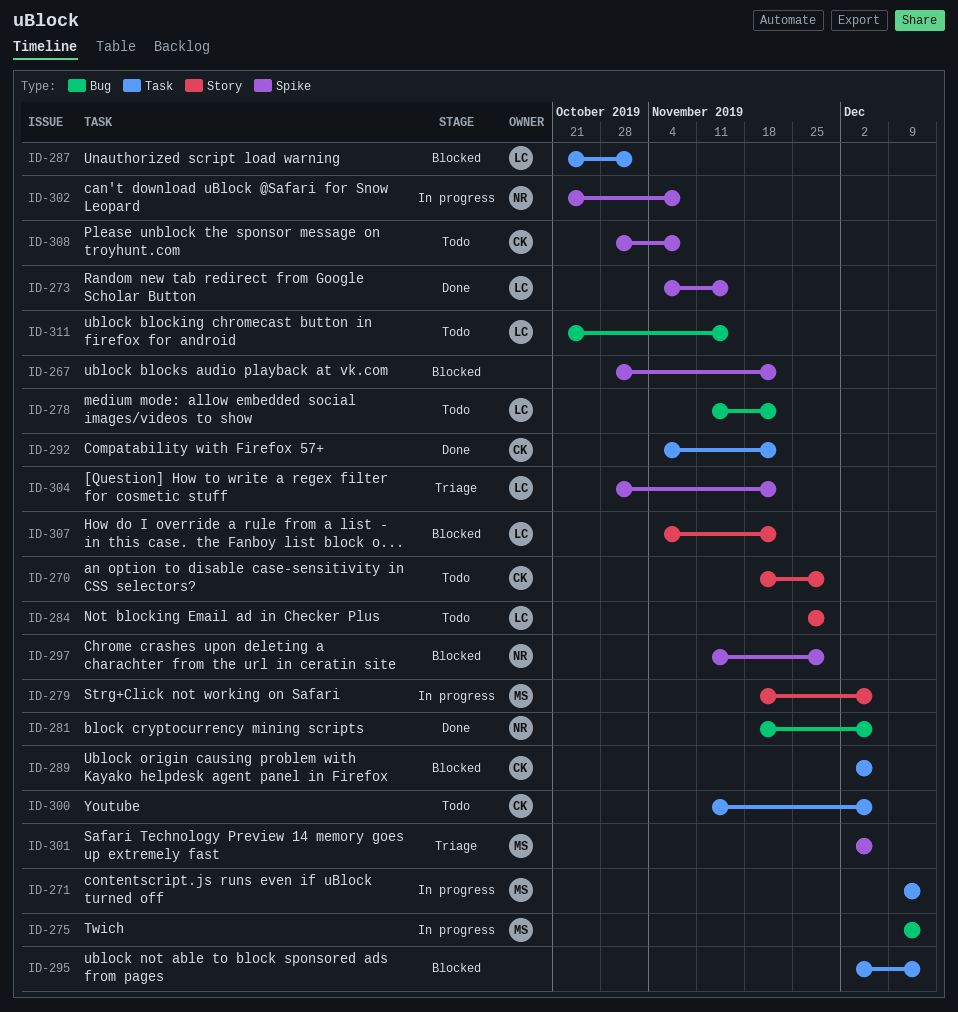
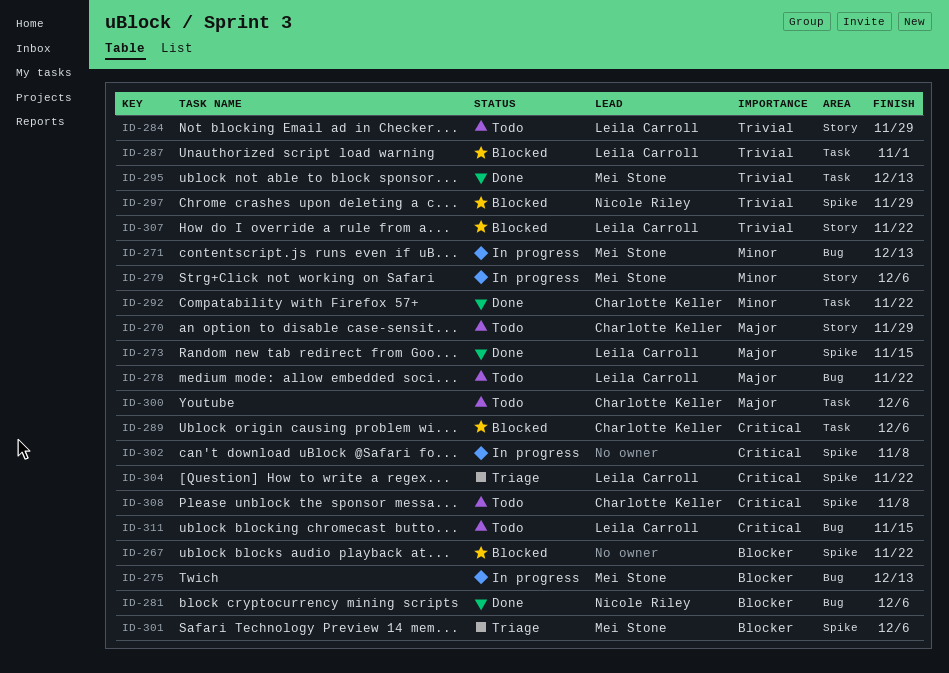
ID-271, label: Task -> Bug
ID-295, status: Blocked -> Done
ID-295, owner: none -> Mei Stone
ID-302, owner: Nicole Riley -> none

